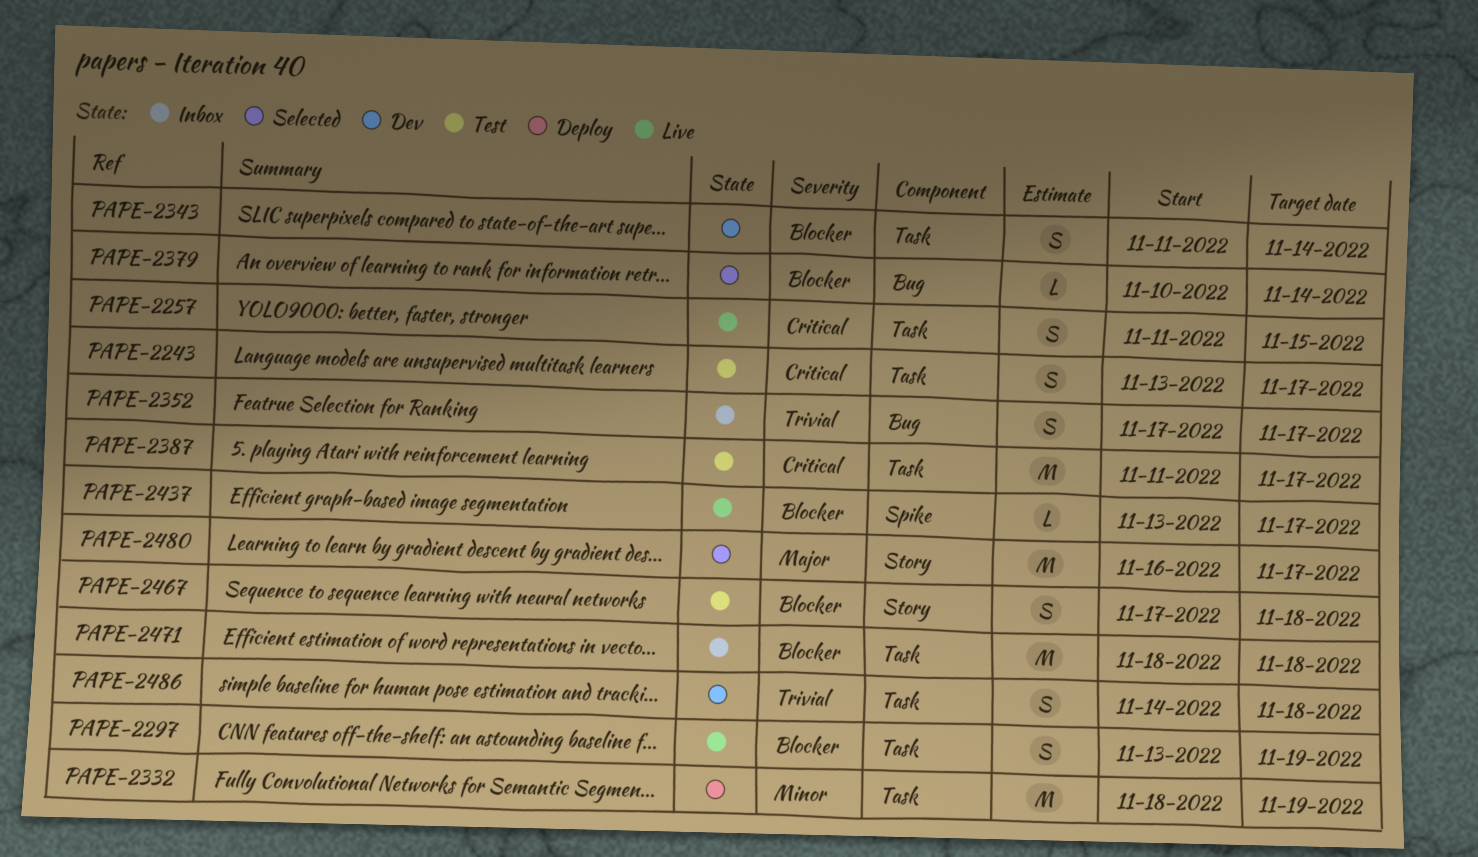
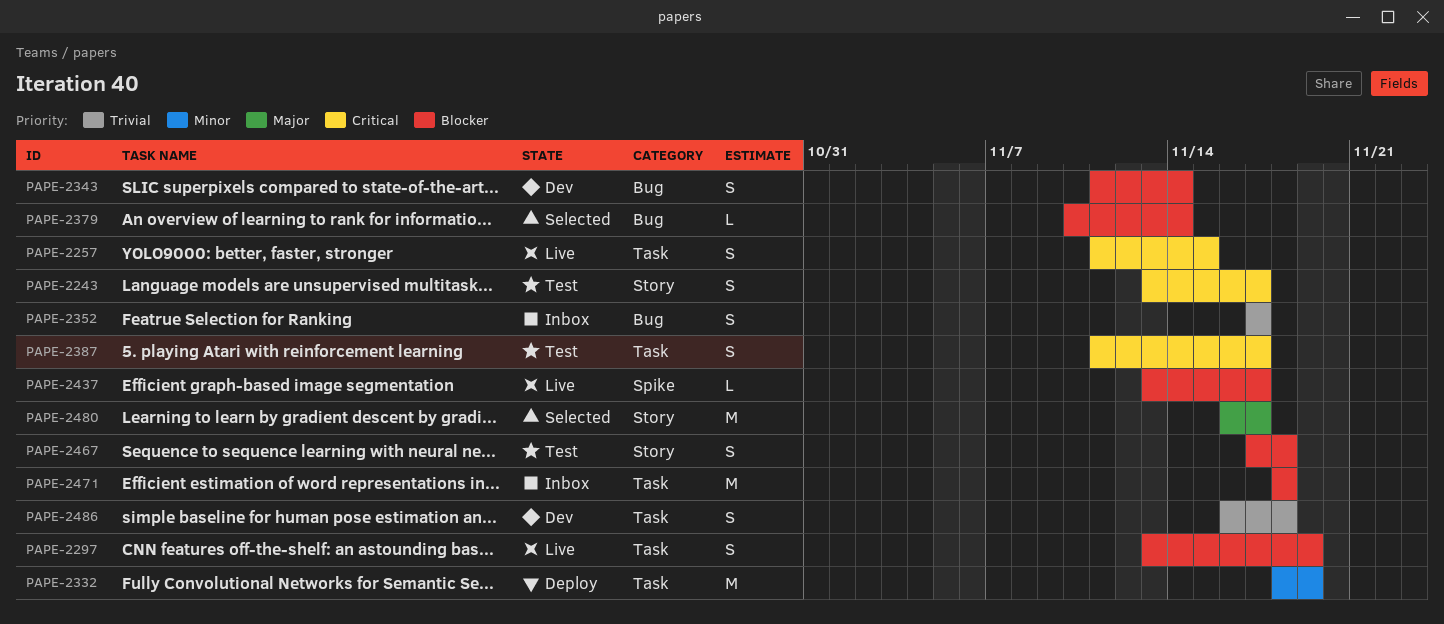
PAPE-2243, label: Task -> Story
PAPE-2343, label: Task -> Bug
PAPE-2387, estimate: M -> S
PAPE-2486, start: Nov 14 -> Nov 16

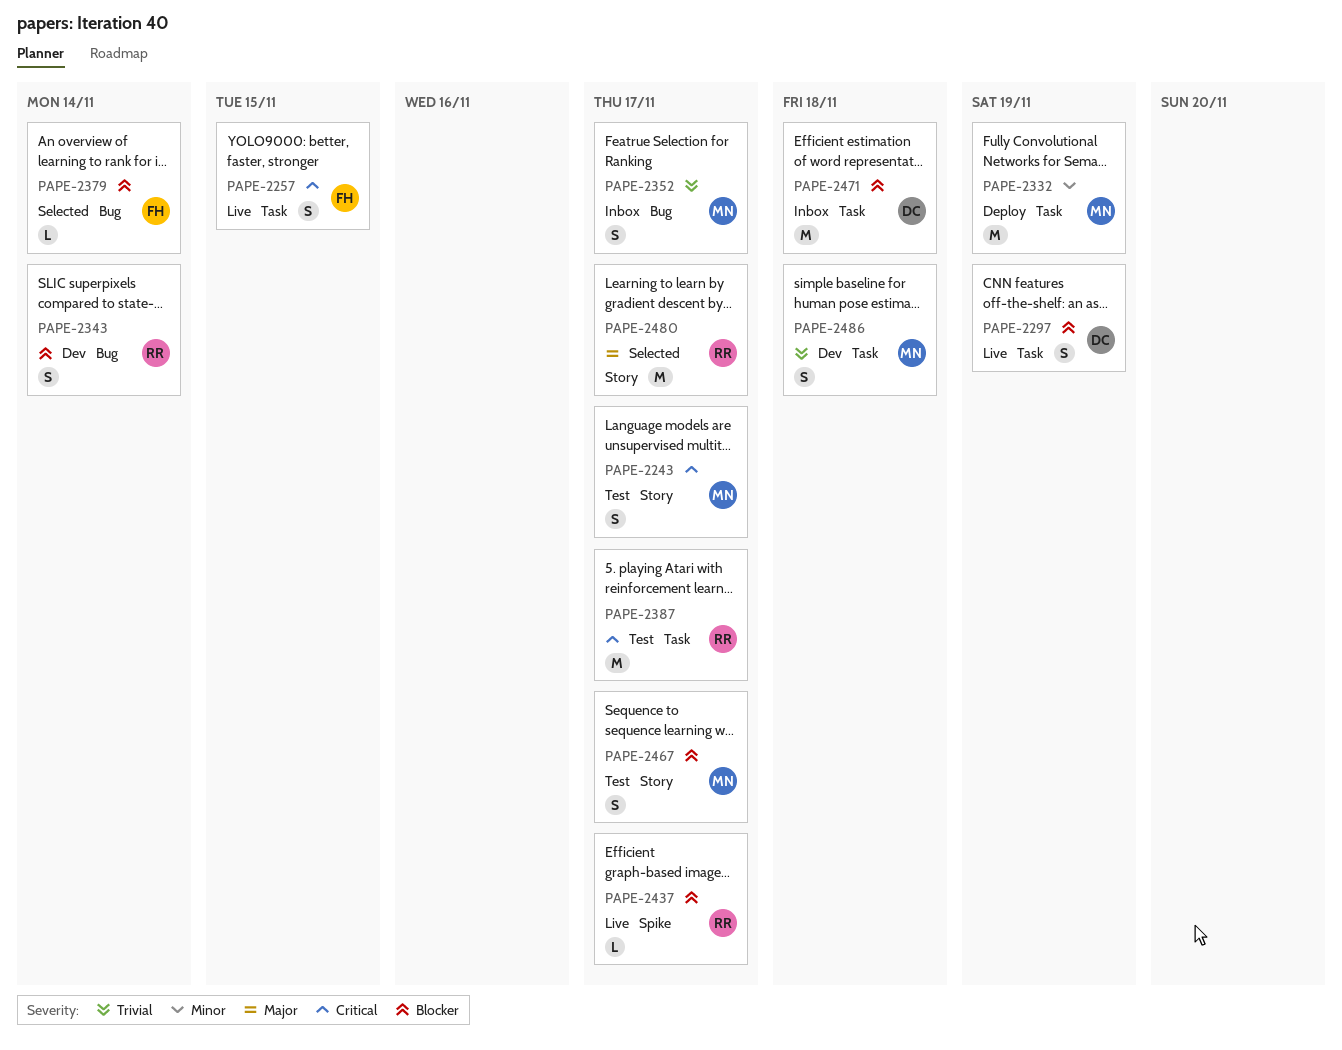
PAPE-2387, estimate: S -> M
PAPE-2467, due: Nov 18 -> Nov 17

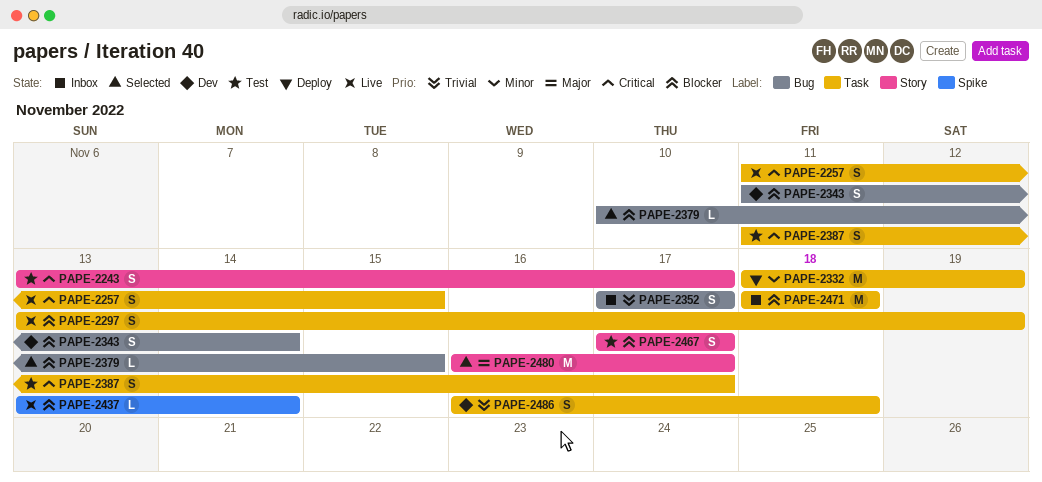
PAPE-2379, due: Nov 14 -> Nov 15
PAPE-2387, estimate: M -> S
PAPE-2437, due: Nov 17 -> Nov 14

